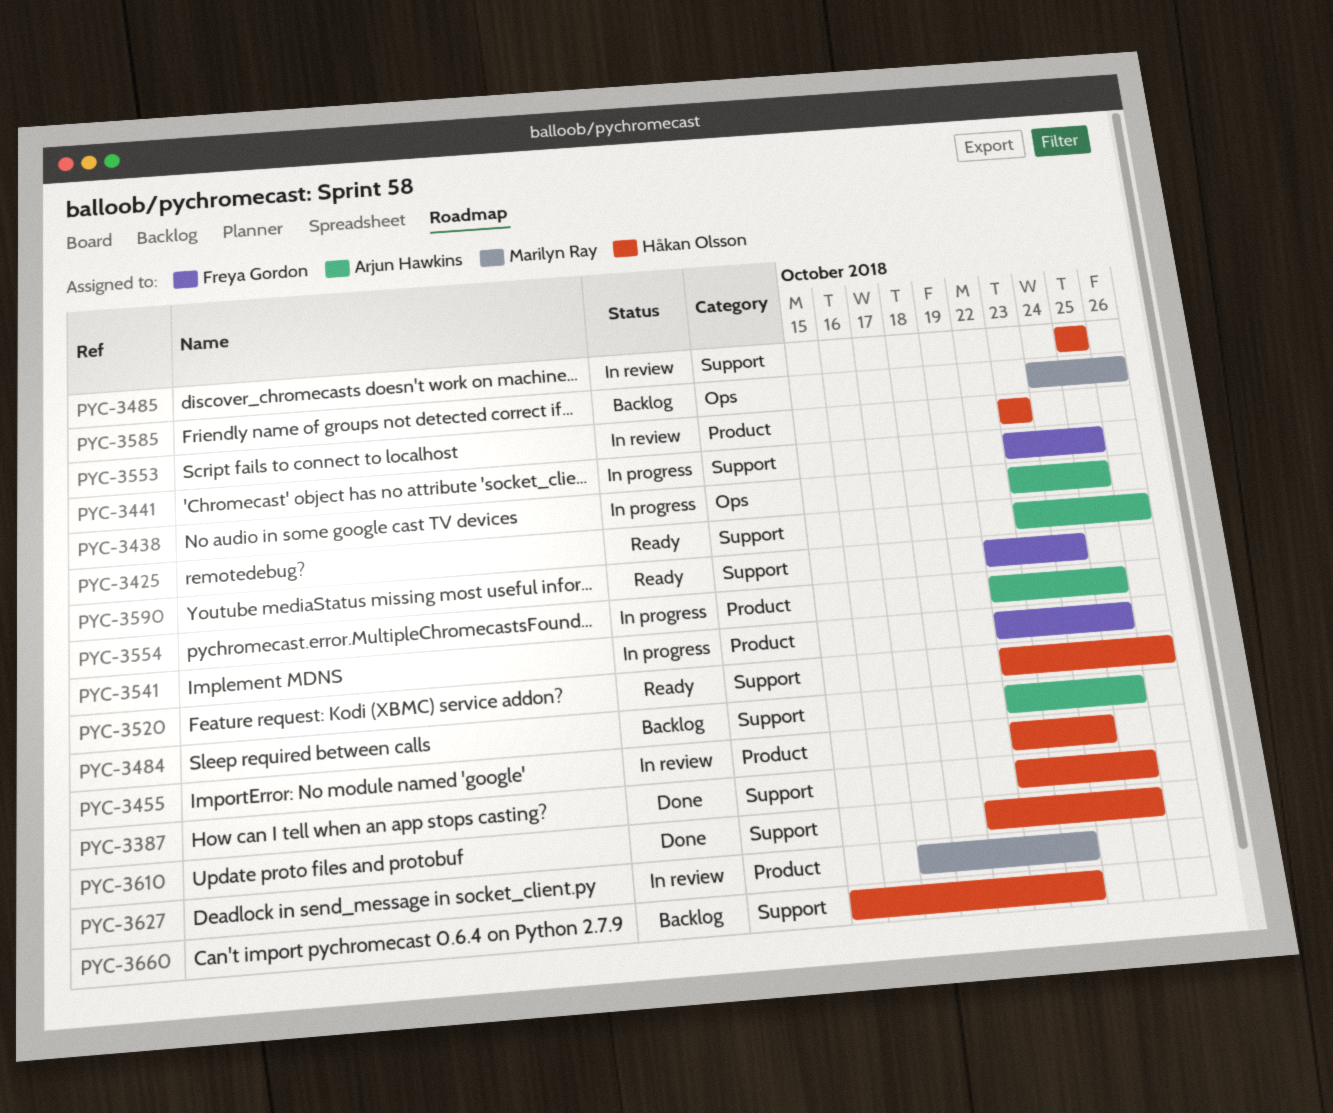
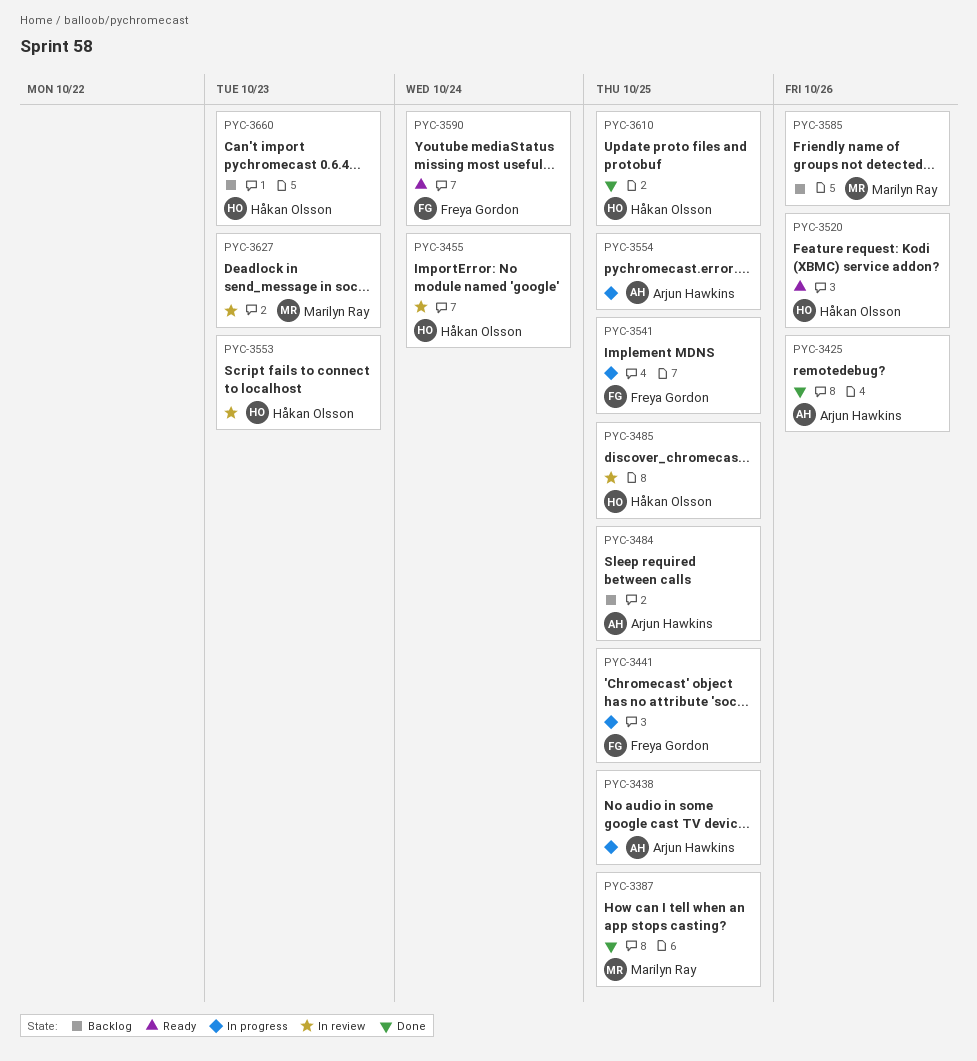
PYC-3387, owner: Håkan Olsson -> Marilyn Ray
PYC-3425, status: Ready -> Done

